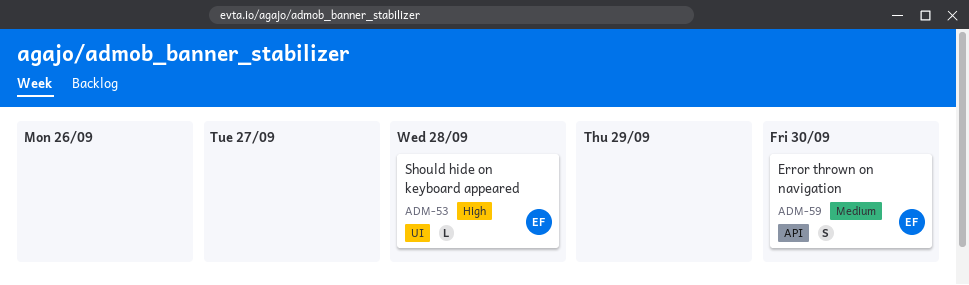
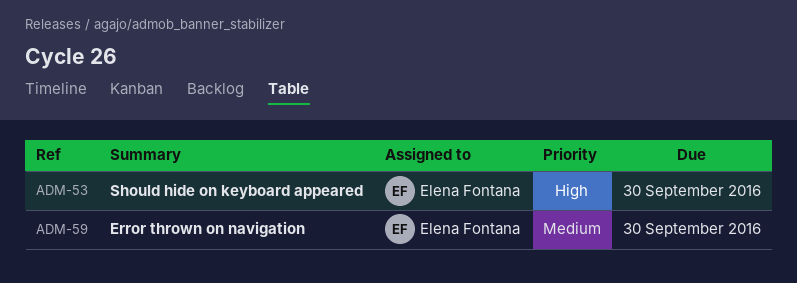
ADM-53, due: Sep 28 -> Sep 30

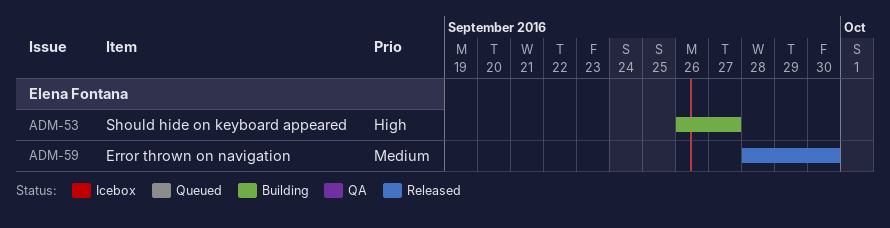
ADM-53, due: Sep 30 -> Sep 27

